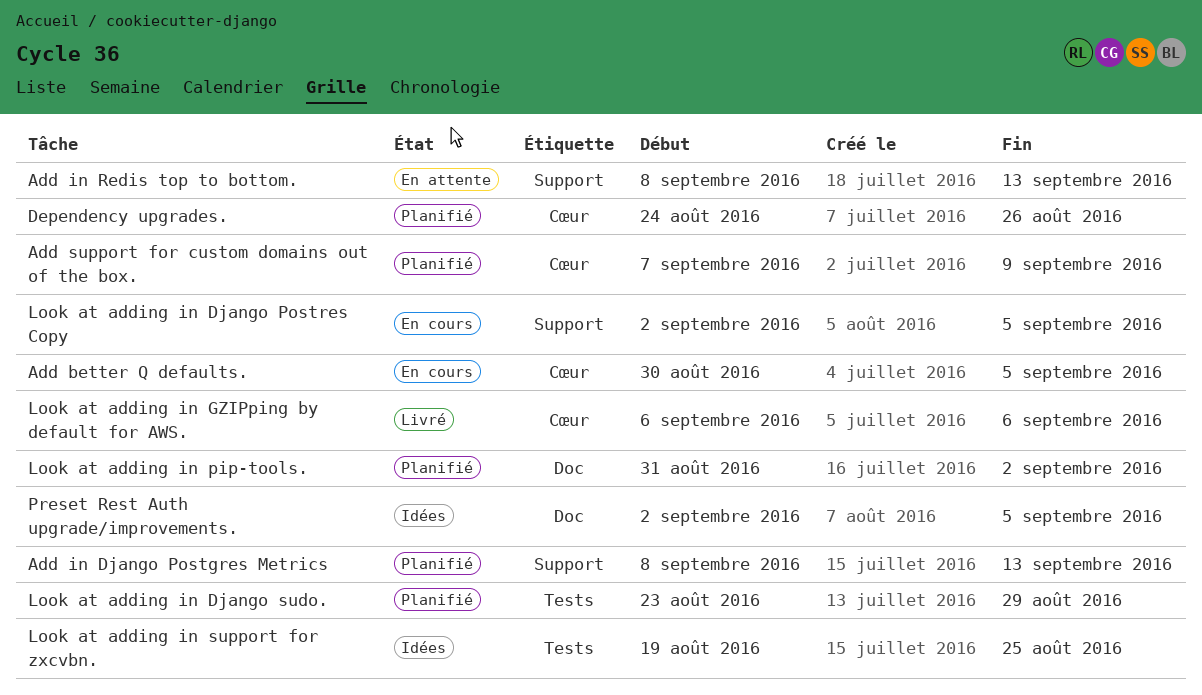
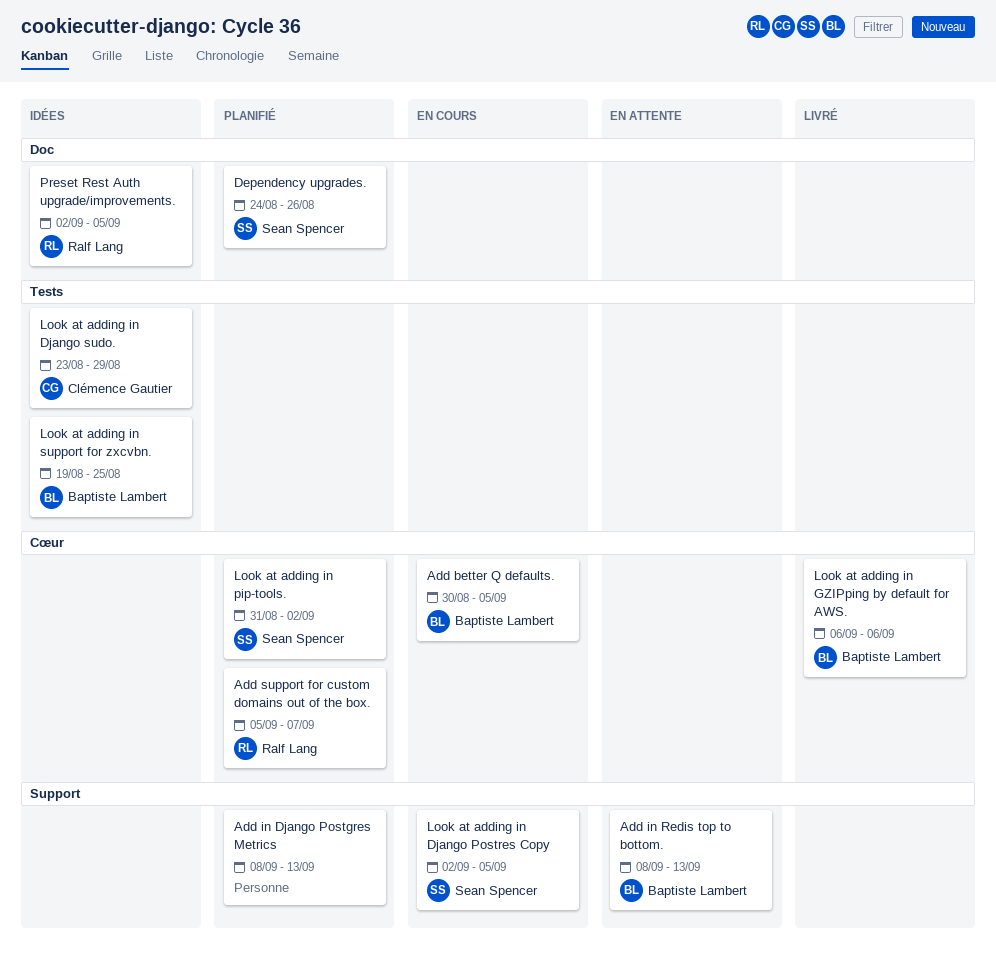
Add support for custom domains out of the box., start: Sep 7 -> Sep 5
Add support for custom domains out of the box., due: Sep 9 -> Sep 7
Dependency upgrades., label: Cœur -> Doc
Look at adding in Django sudo., status: Planifié -> Idées
Look at adding in pip-tools., label: Doc -> Cœur

